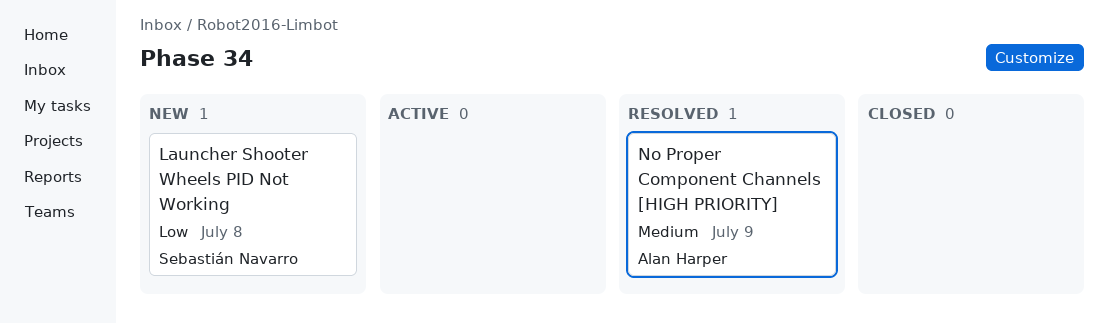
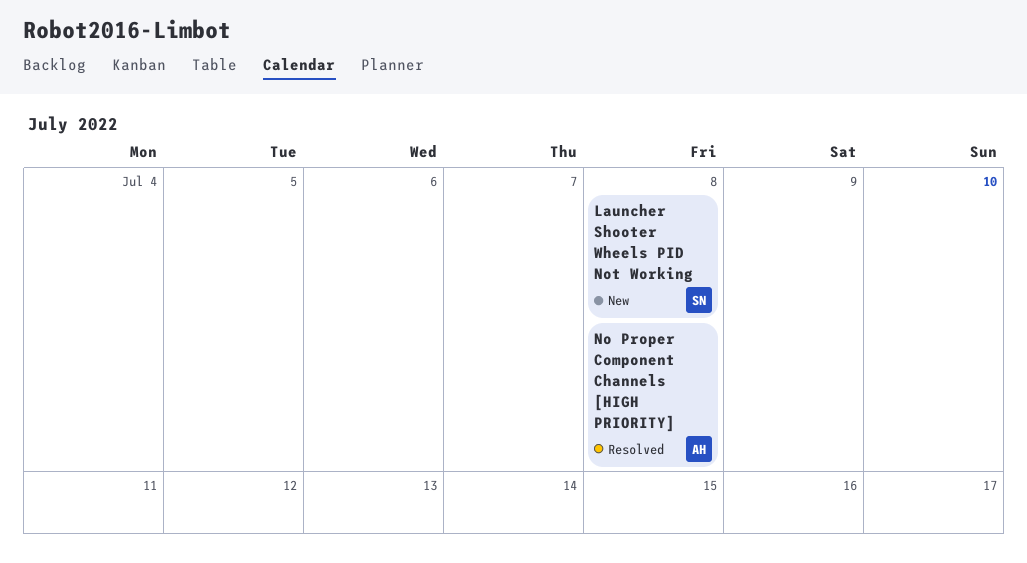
No Proper Component Channels [HIGH PRIORITY], due: Jul 9 -> Jul 8

